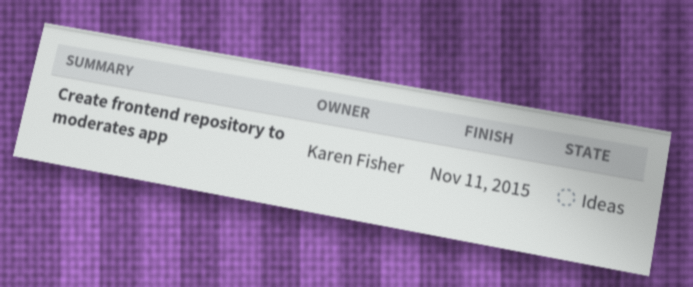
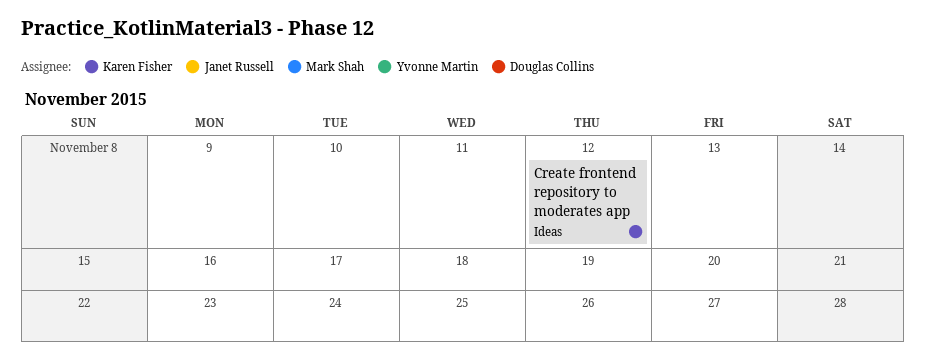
Create frontend repository to moderates app, due: Nov 11 -> Nov 12

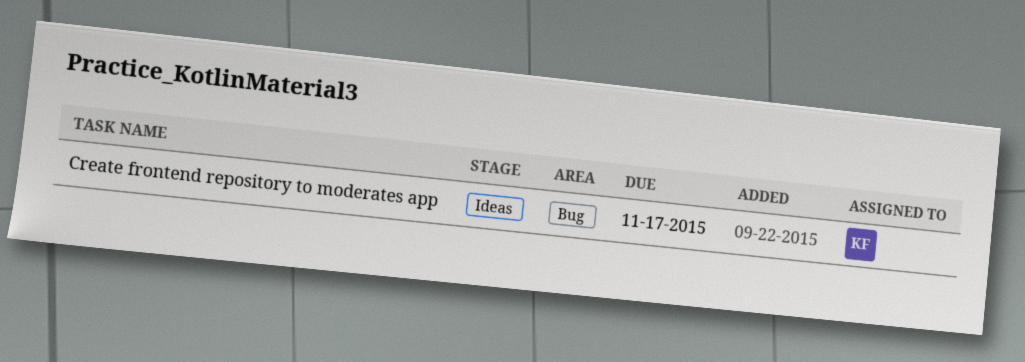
Create frontend repository to moderates app, due: Nov 12 -> Nov 17

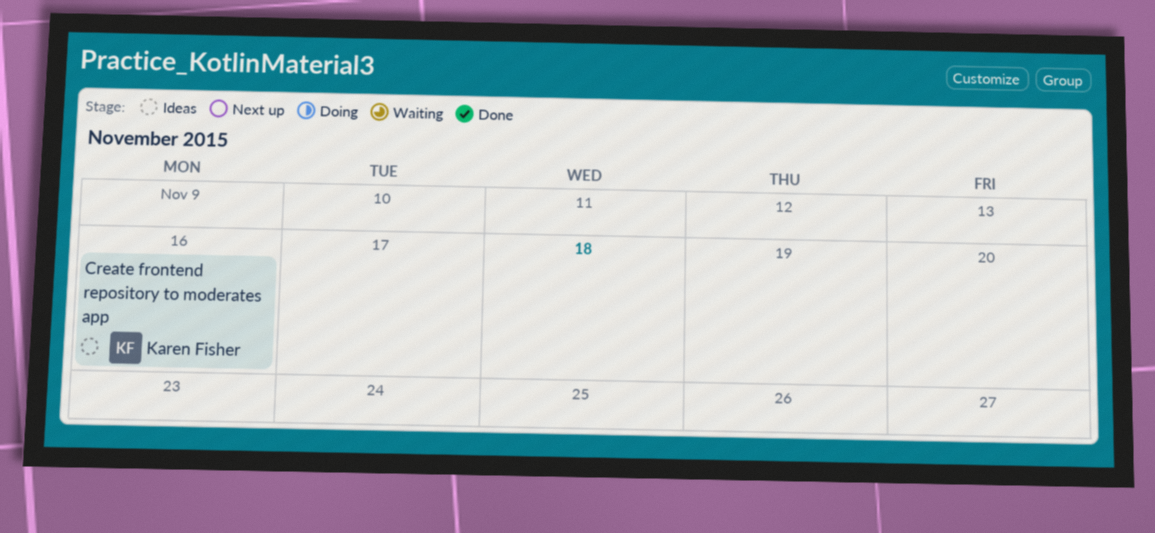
Create frontend repository to moderates app, due: Nov 17 -> Nov 16

